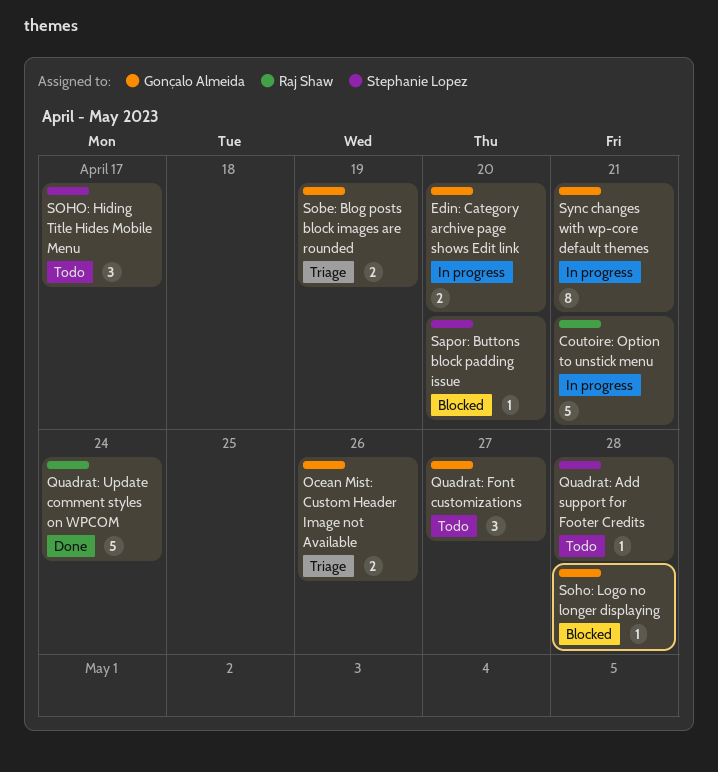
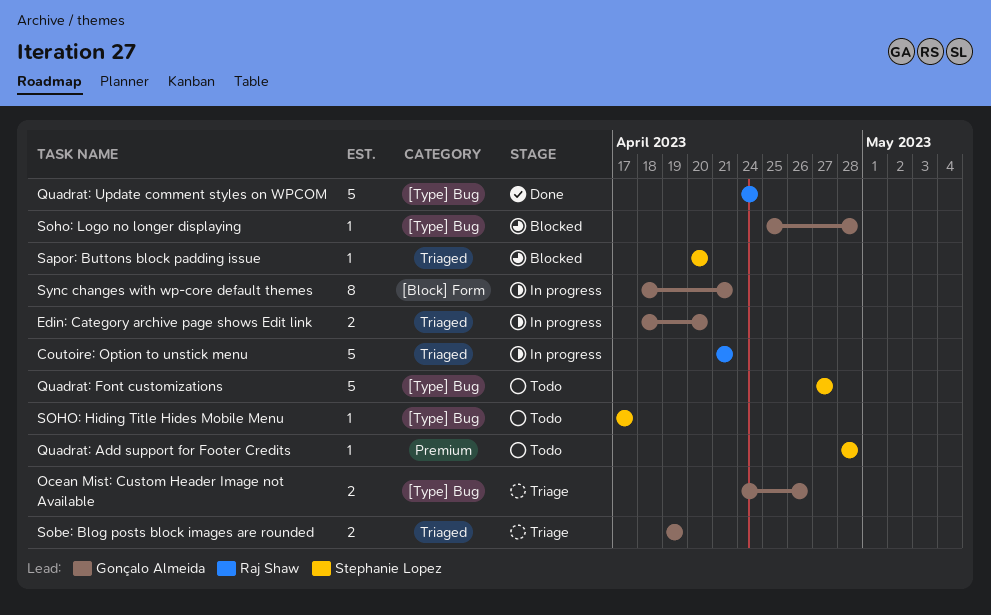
Quadrat: Font customizations, owner: Gonçalo Almeida -> Stephanie Lopez
Quadrat: Font customizations, estimate: 3 -> 5
SOHO: Hiding Title Hides Mobile Menu, estimate: 3 -> 1

